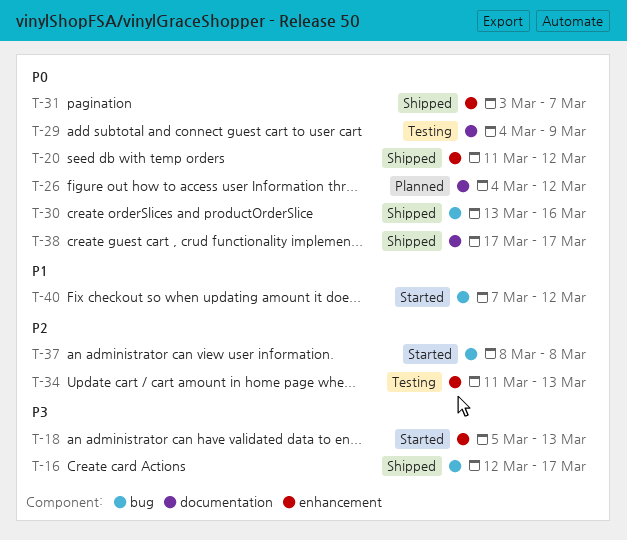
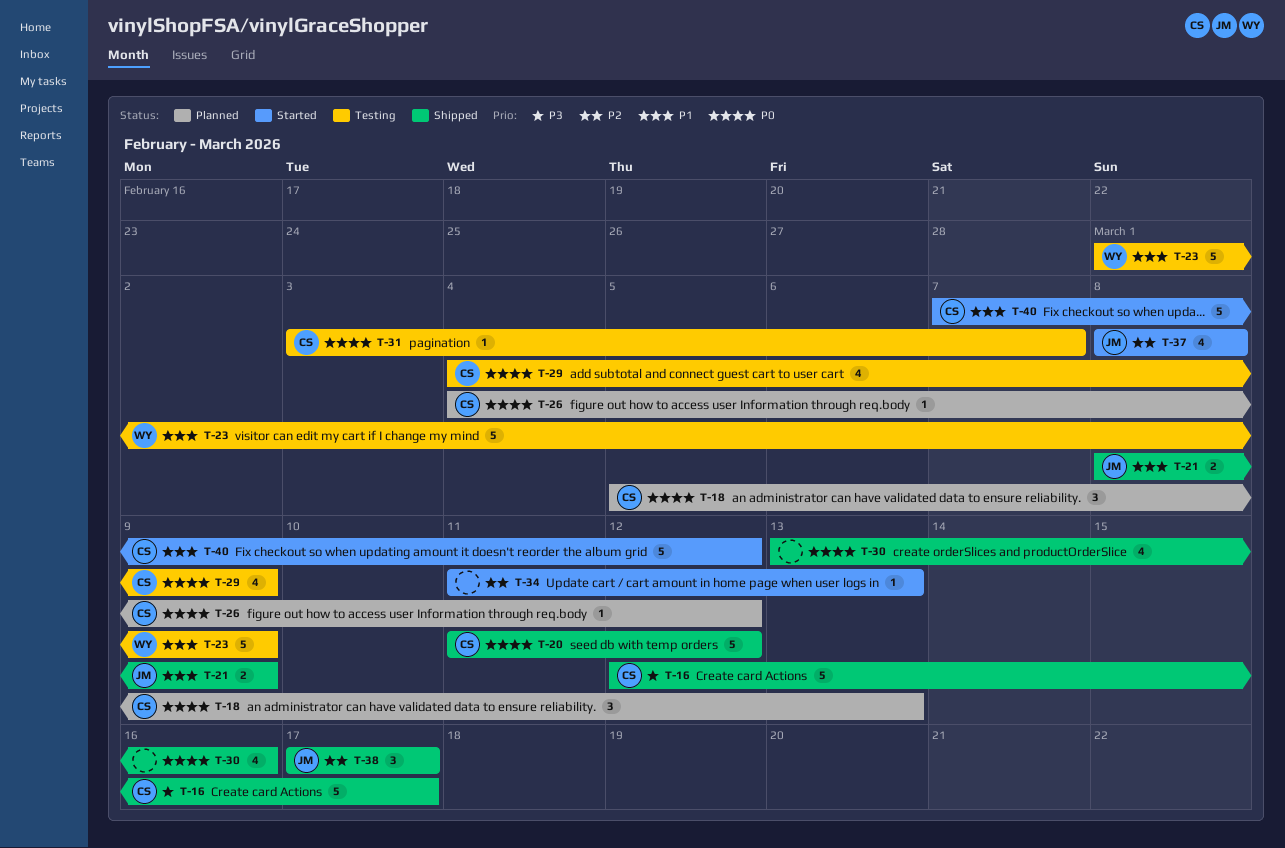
T-18, status: Started -> Planned
T-18, priority: P3 -> P0
T-21: none -> present
T-23: none -> present
T-31, status: Shipped -> Testing
T-34, status: Testing -> Started
T-38, priority: P0 -> P2

